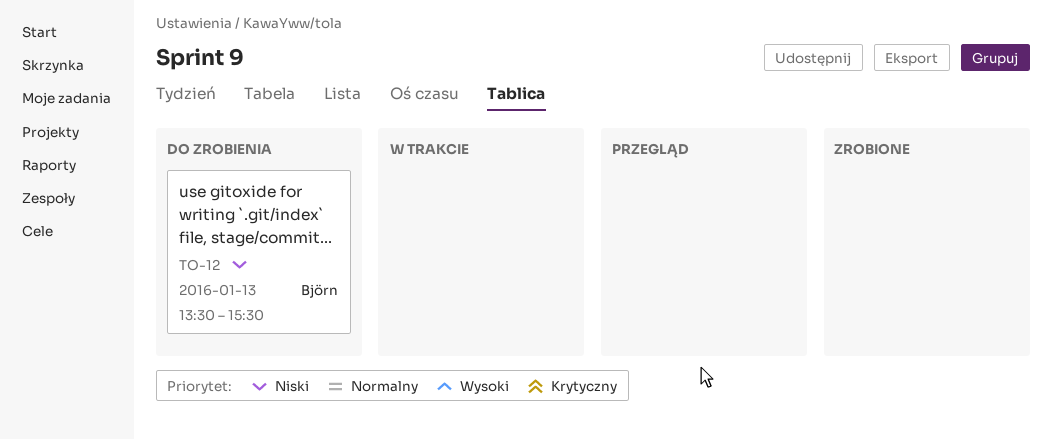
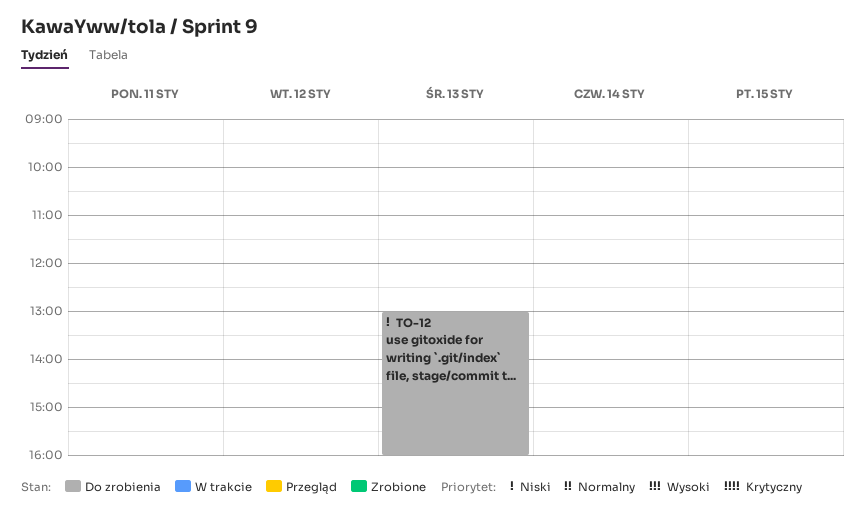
TO-12, begins: 13:30 -> 13:00
TO-12, ends: 15:30 -> 16:00

